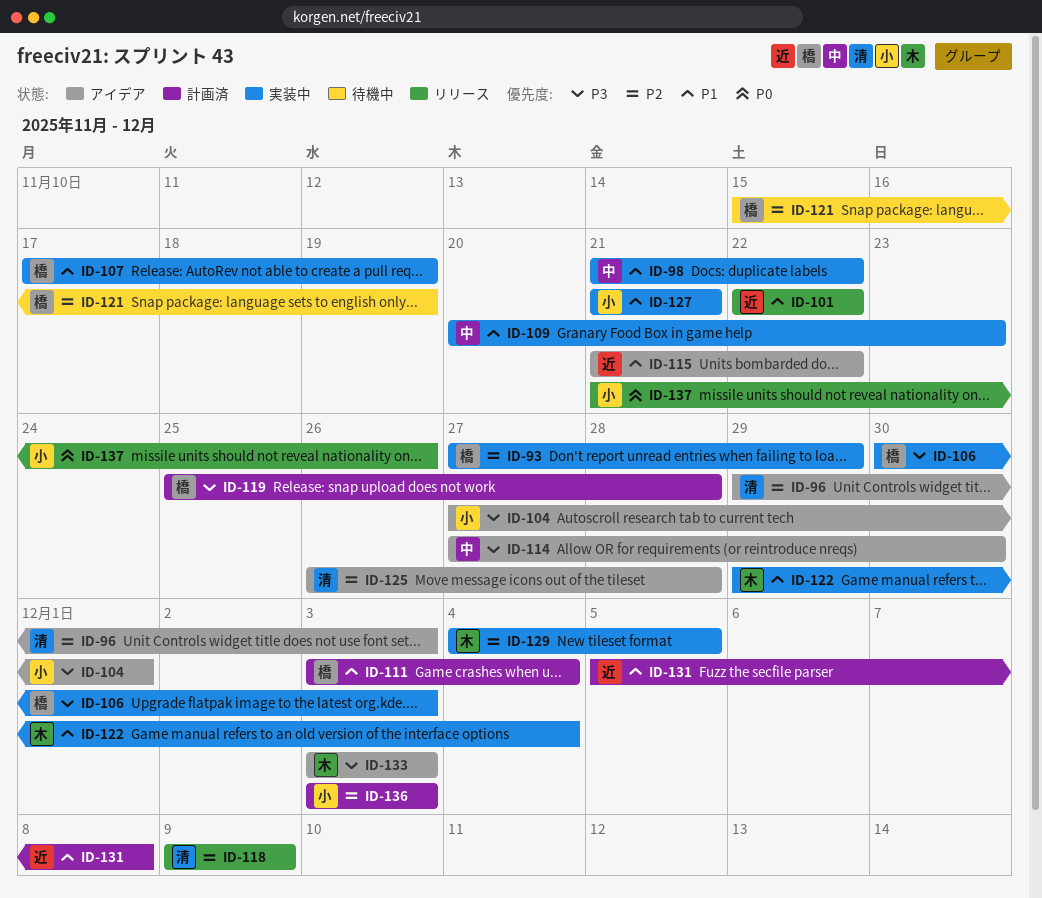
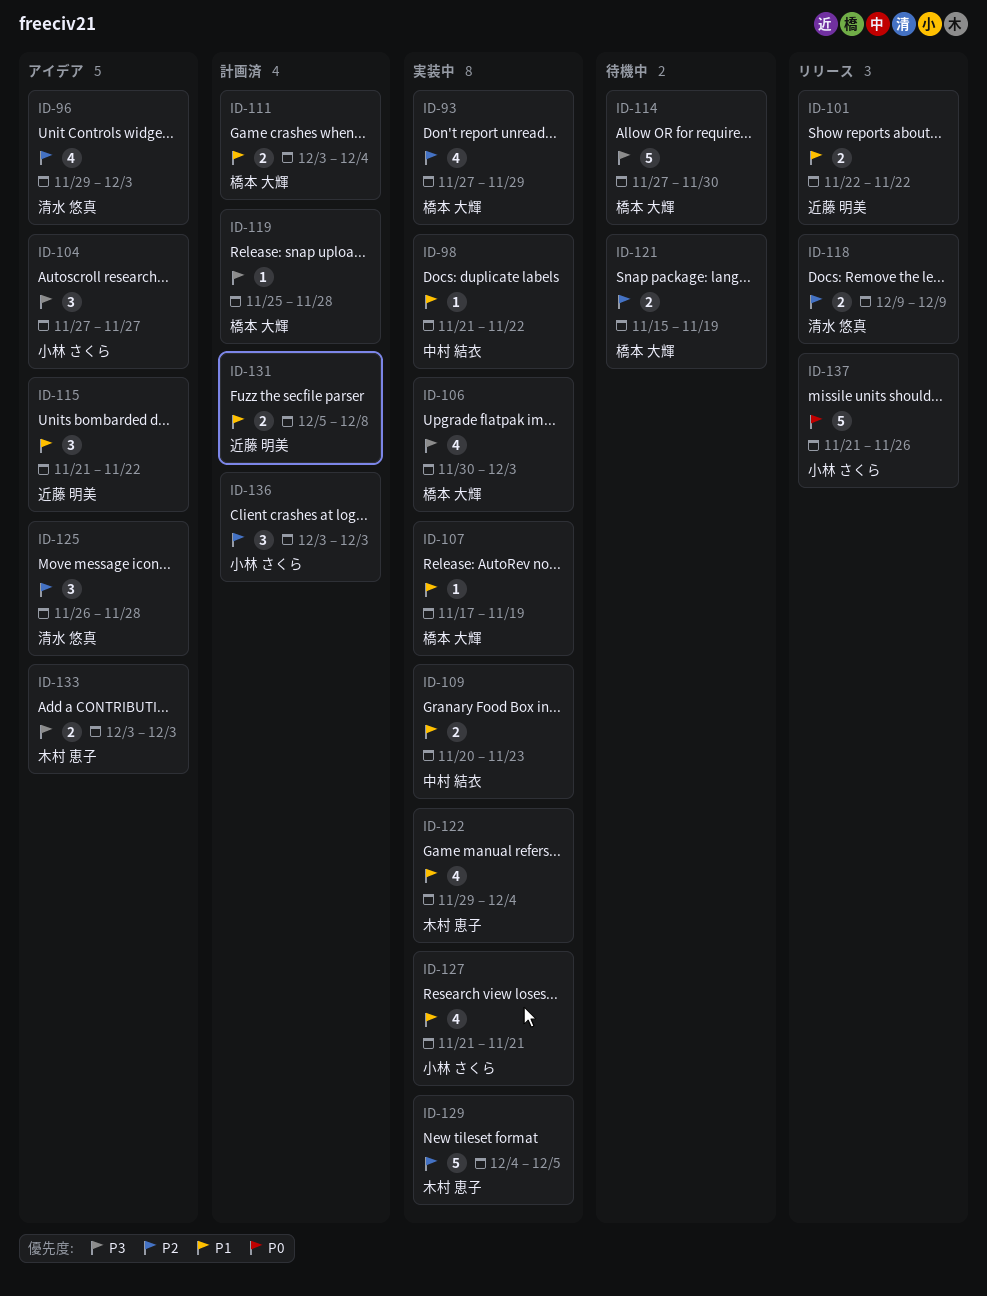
ID-104, due: Dec 1 -> Nov 27
ID-114, status: アイデア -> 待機中
ID-114, owner: 中村 結衣 -> 橋本 大輝

